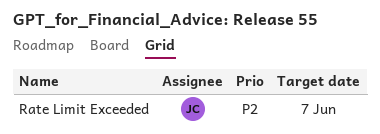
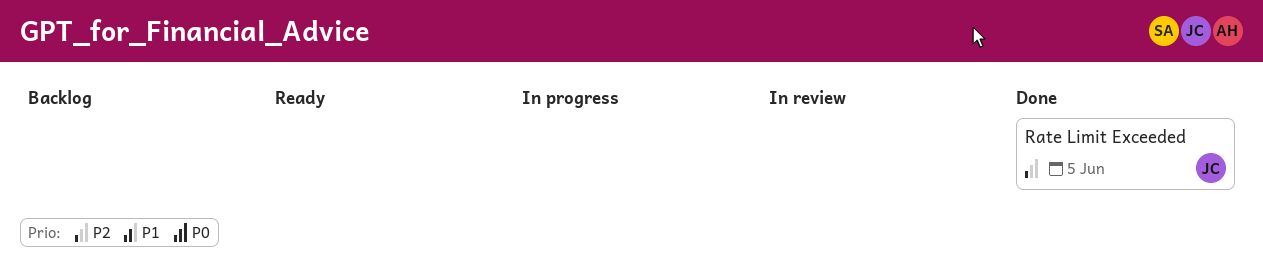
Rate Limit Exceeded, due: Jun 7 -> Jun 5

